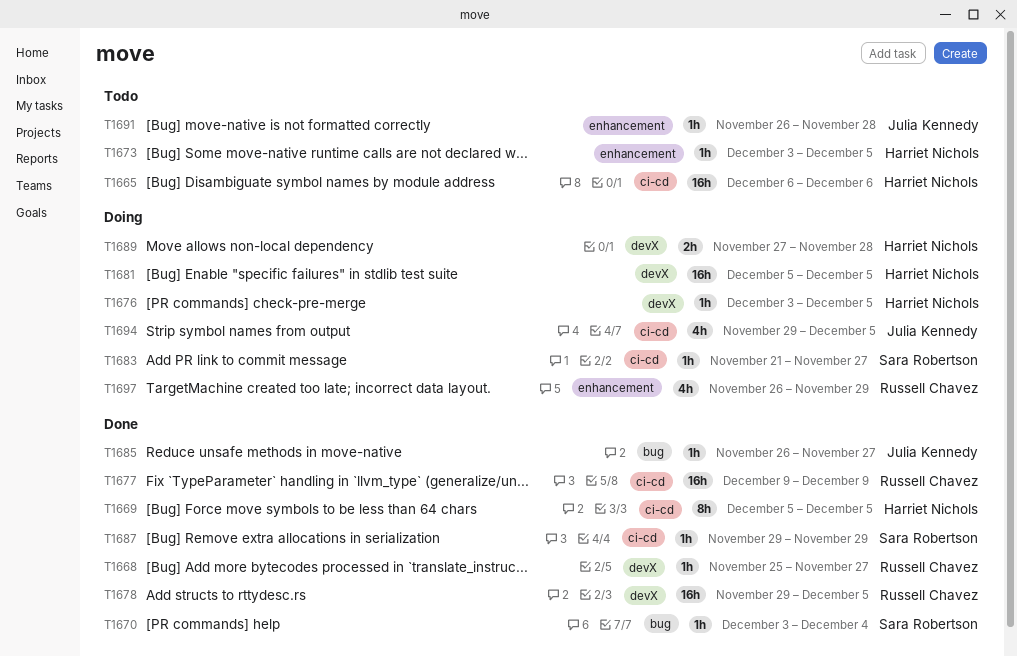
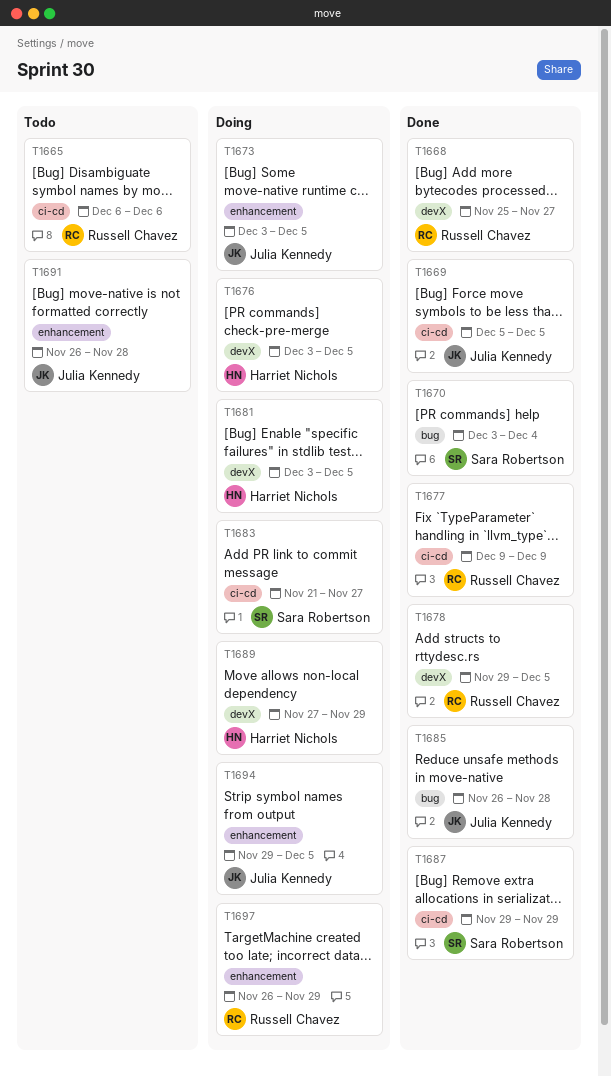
T1665, owner: Harriet Nichols -> Russell Chavez
T1669, owner: Harriet Nichols -> Julia Kennedy
T1673, status: Todo -> Doing
T1673, owner: Harriet Nichols -> Julia Kennedy
T1681, start: Dec 5 -> Dec 3
T1685, due: Nov 27 -> Nov 28
T1689, due: Nov 28 -> Nov 29
T1694, label: ci-cd -> enhancement

